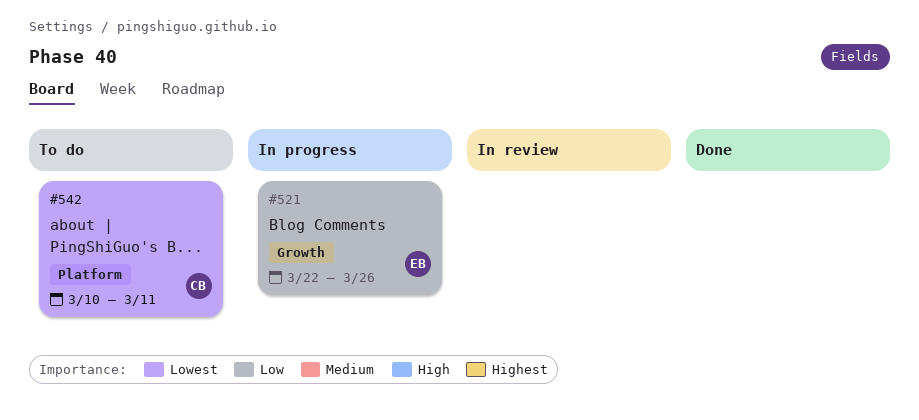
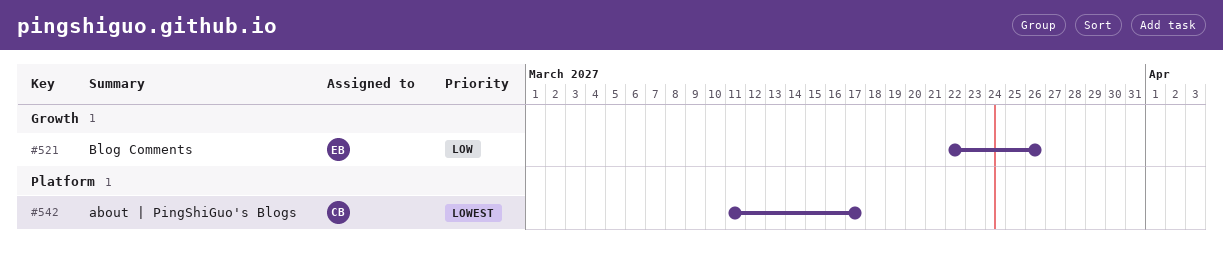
#542, start: Mar 10 -> Mar 11
#542, due: Mar 11 -> Mar 17

